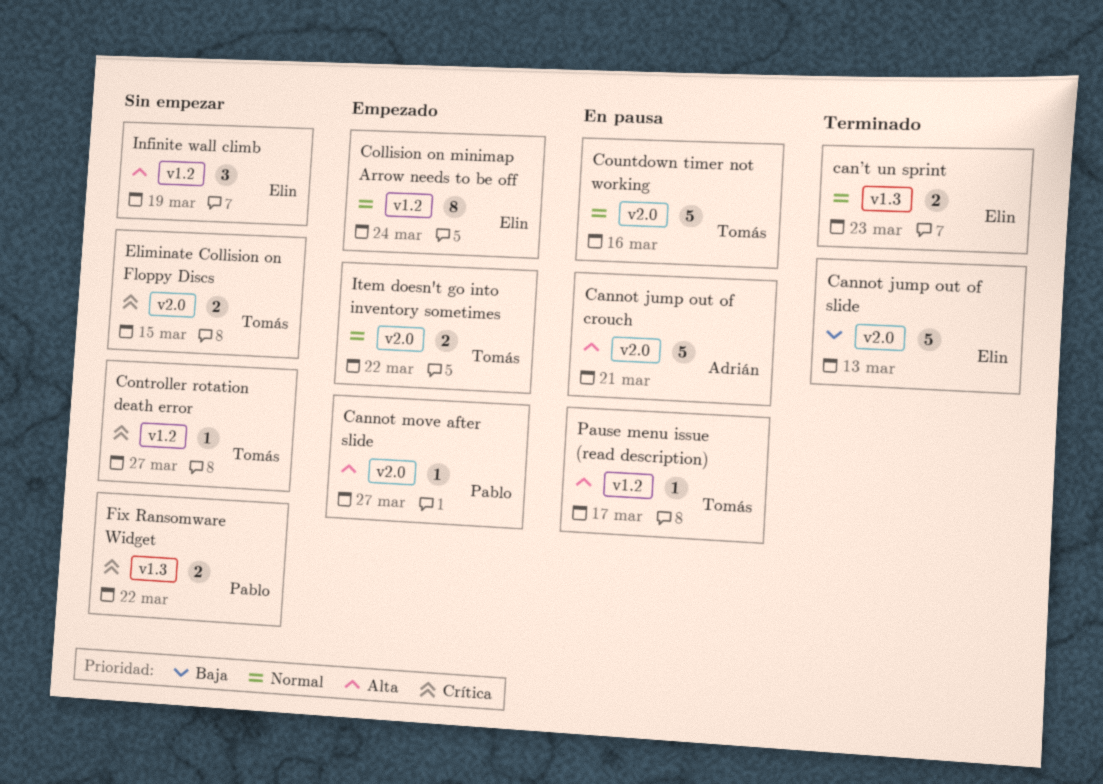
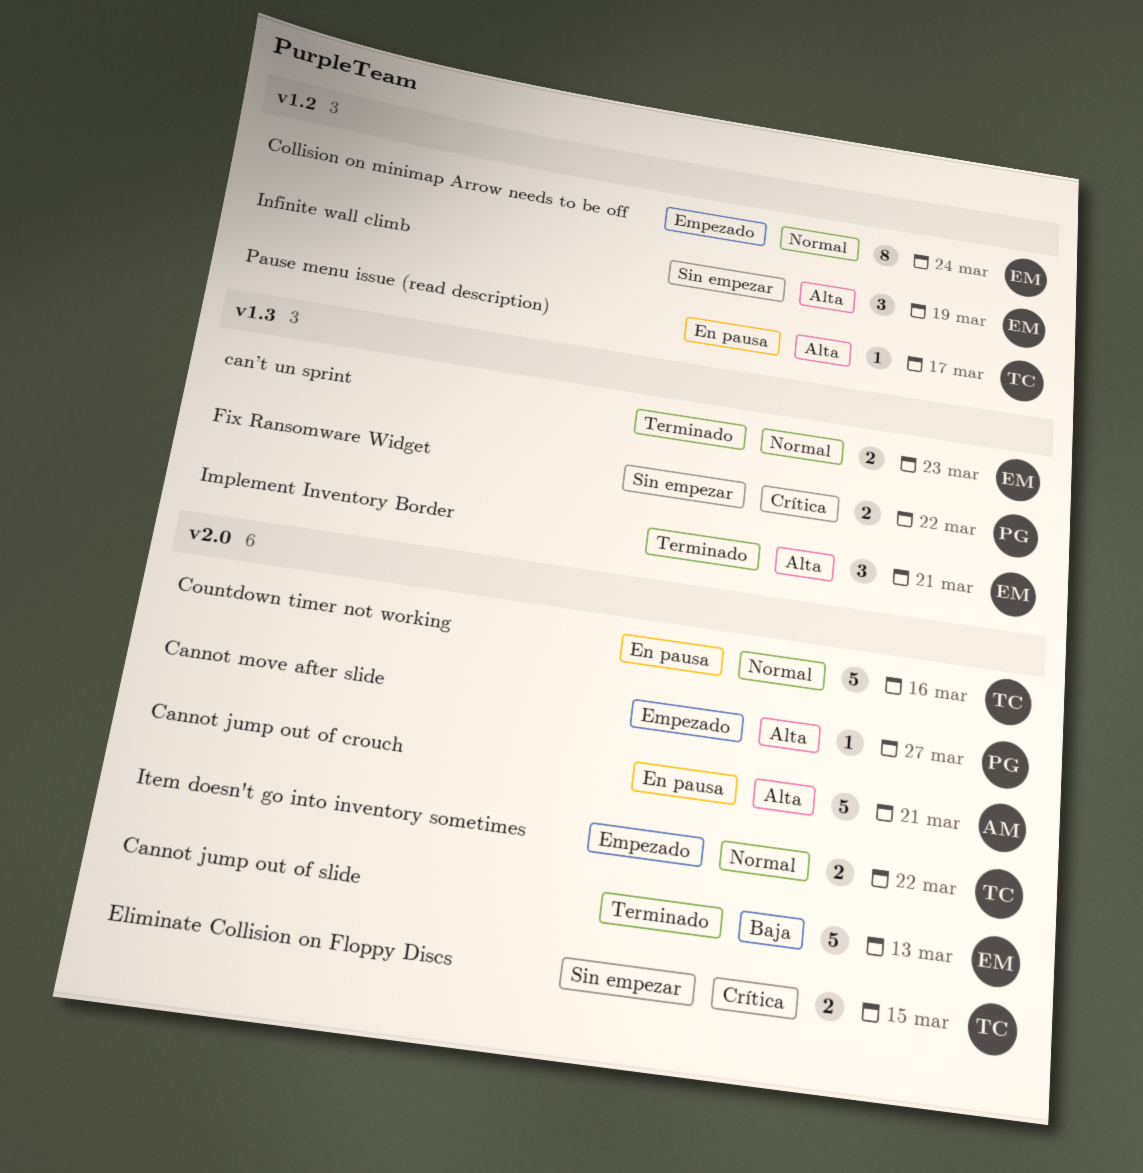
Controller rotation death error: present -> none
Implement Inventory Border: none -> present

